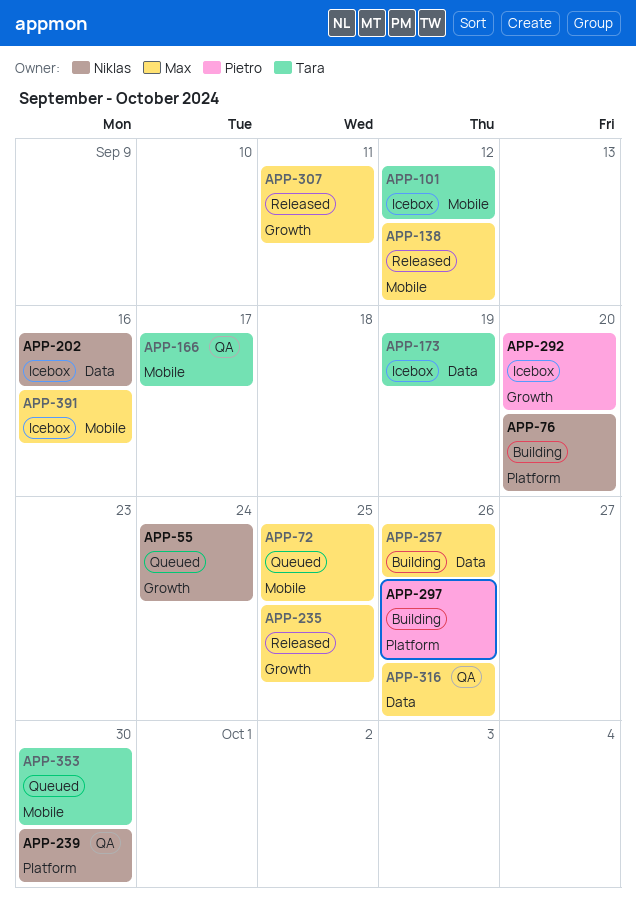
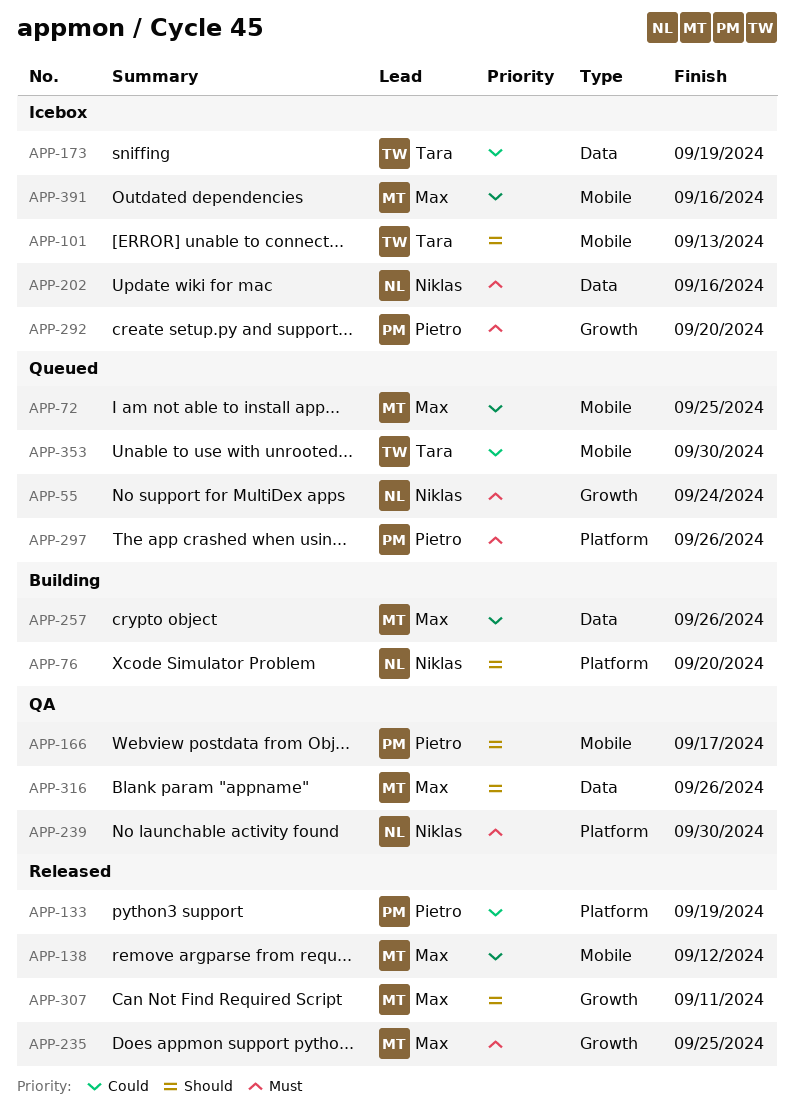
APP-101, due: Sep 12 -> Sep 13
APP-133: none -> present
APP-166, owner: Tara -> Pietro
APP-297, status: Building -> Queued

